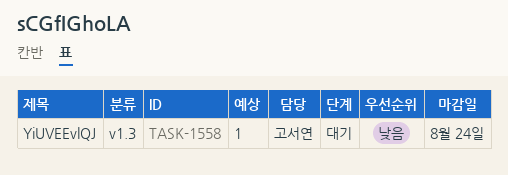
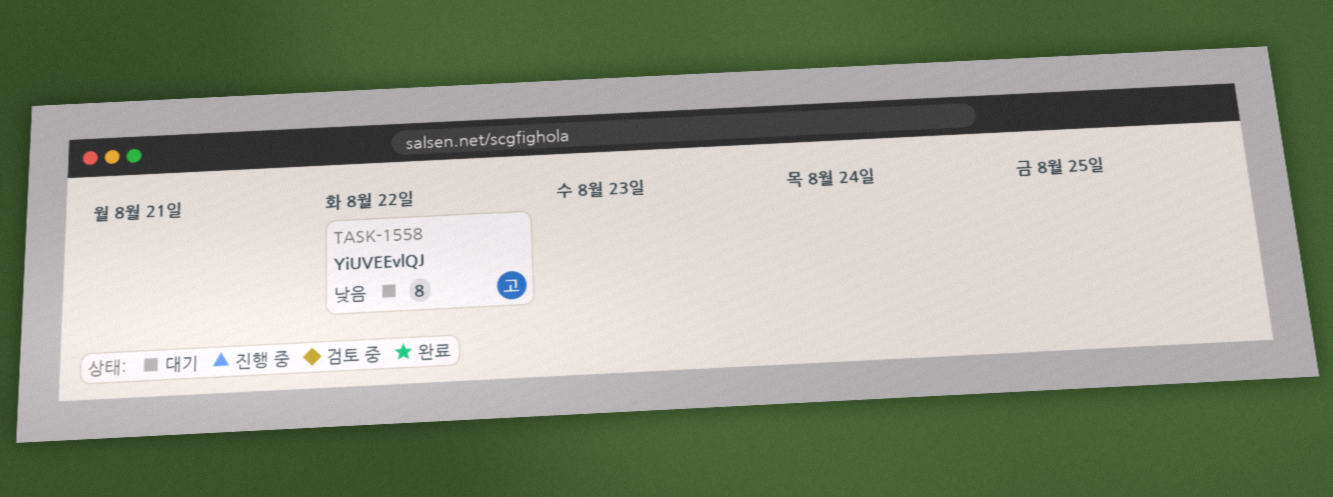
TASK-1558, estimate: 1 -> 8
TASK-1558, due: Aug 24 -> Aug 22

